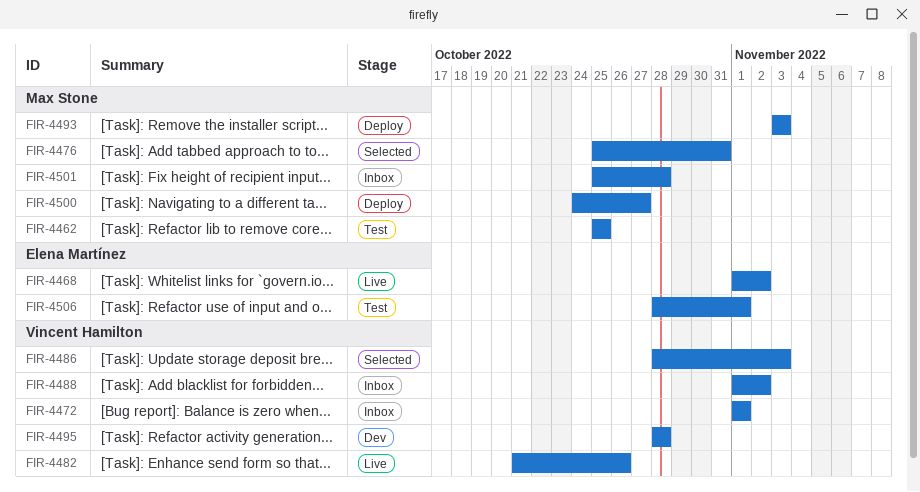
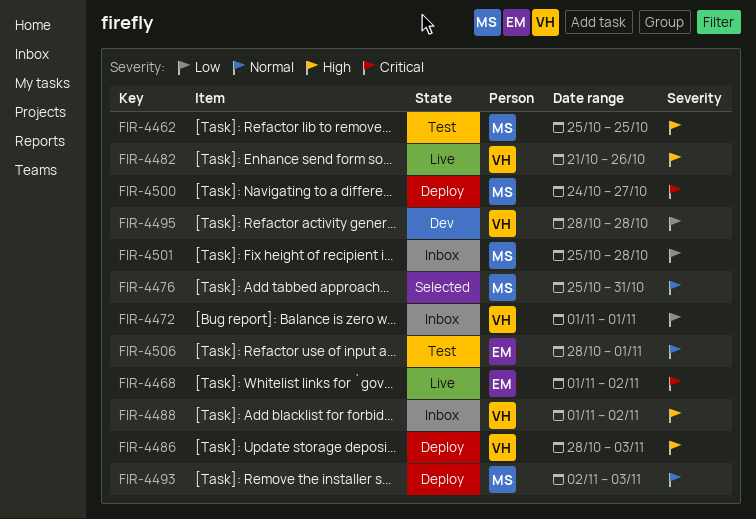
FIR-4486, status: Selected -> Deploy
FIR-4493, start: Nov 3 -> Nov 2

